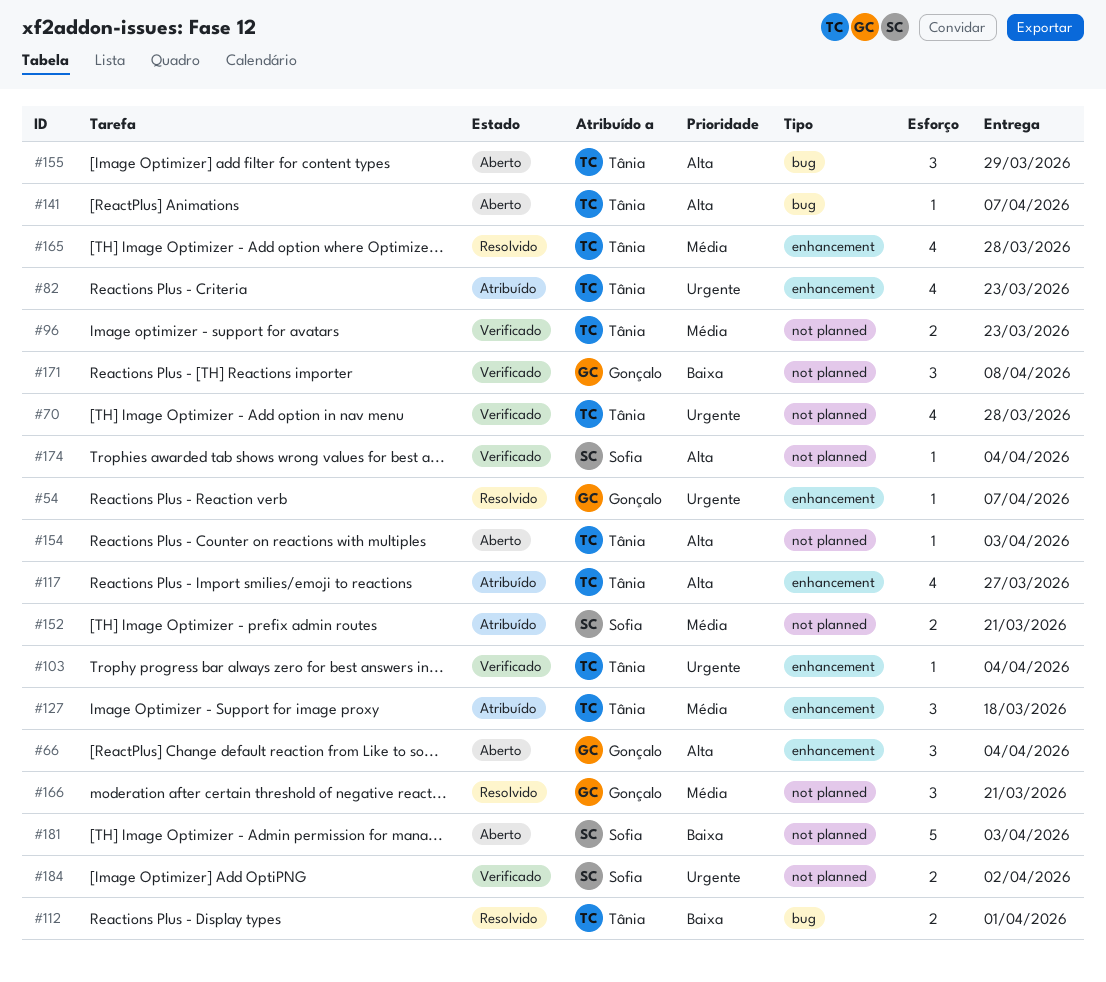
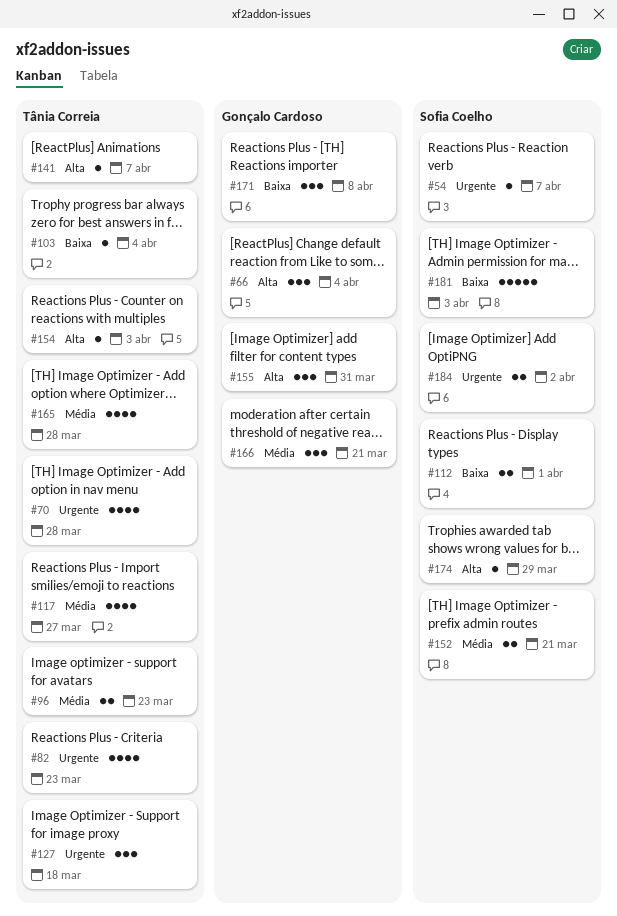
#54, owner: Gonçalo Cardoso -> Sofia Coelho
#103, priority: Urgente -> Baixa
#112, owner: Tânia Correia -> Sofia Coelho
#117, priority: Alta -> Média
#127, priority: Média -> Urgente
#155, owner: Tânia Correia -> Gonçalo Cardoso
#155, due: Mar 29 -> Mar 31
#174, due: Apr 4 -> Mar 29

